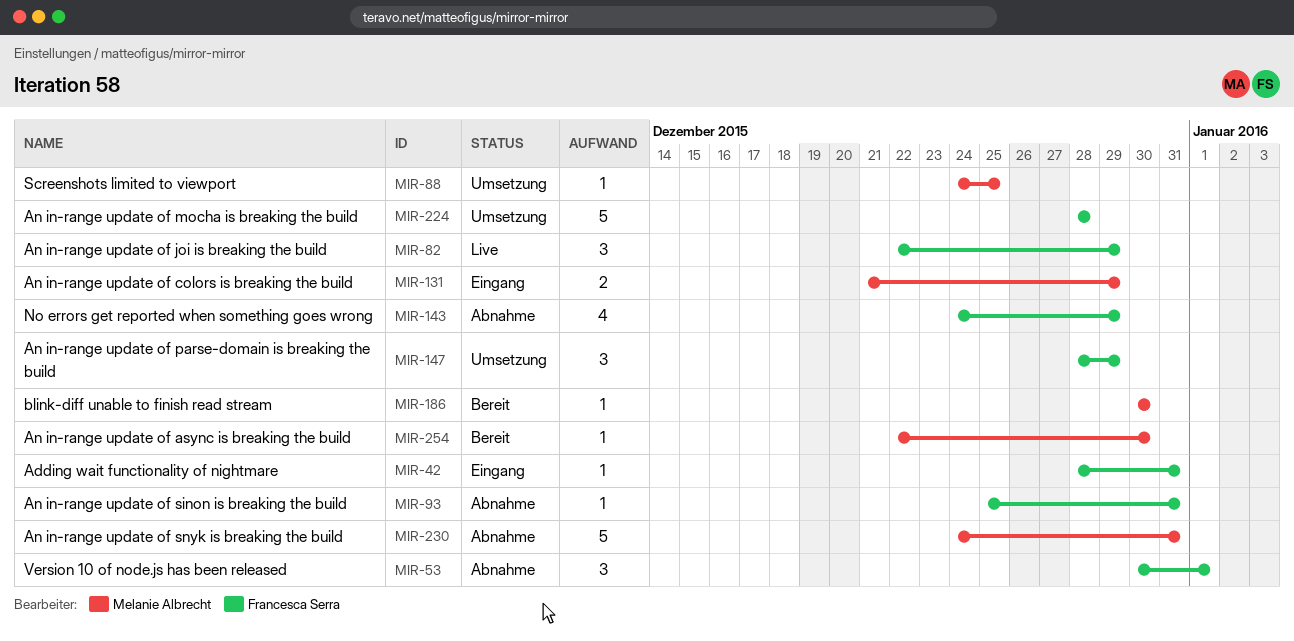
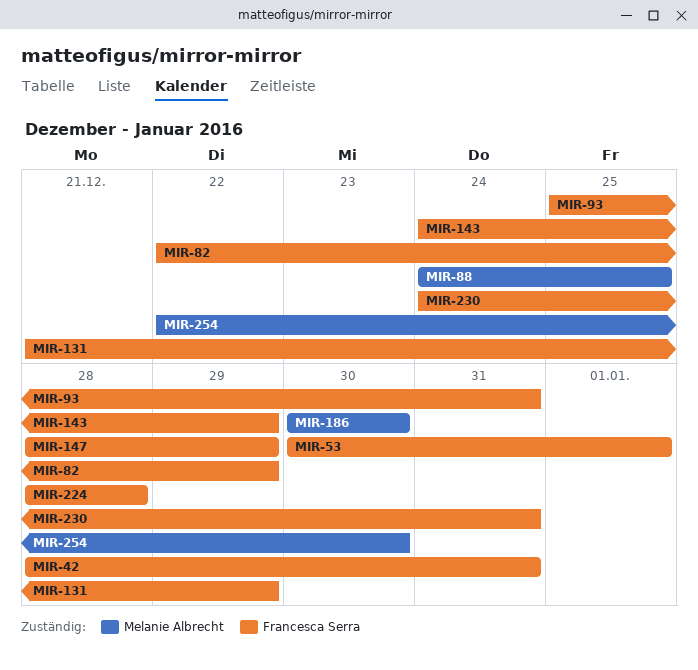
MIR-131, owner: Melanie Albrecht -> Francesca Serra
MIR-230, owner: Melanie Albrecht -> Francesca Serra

